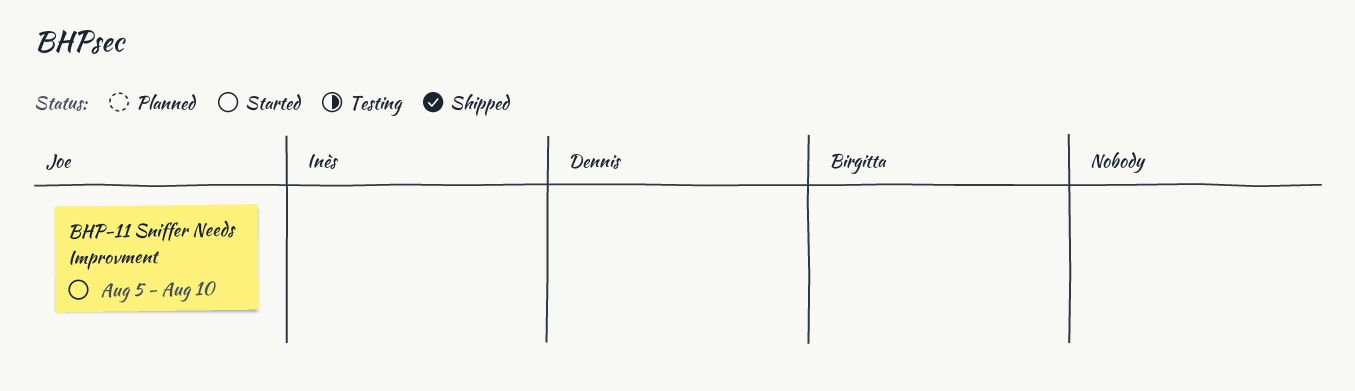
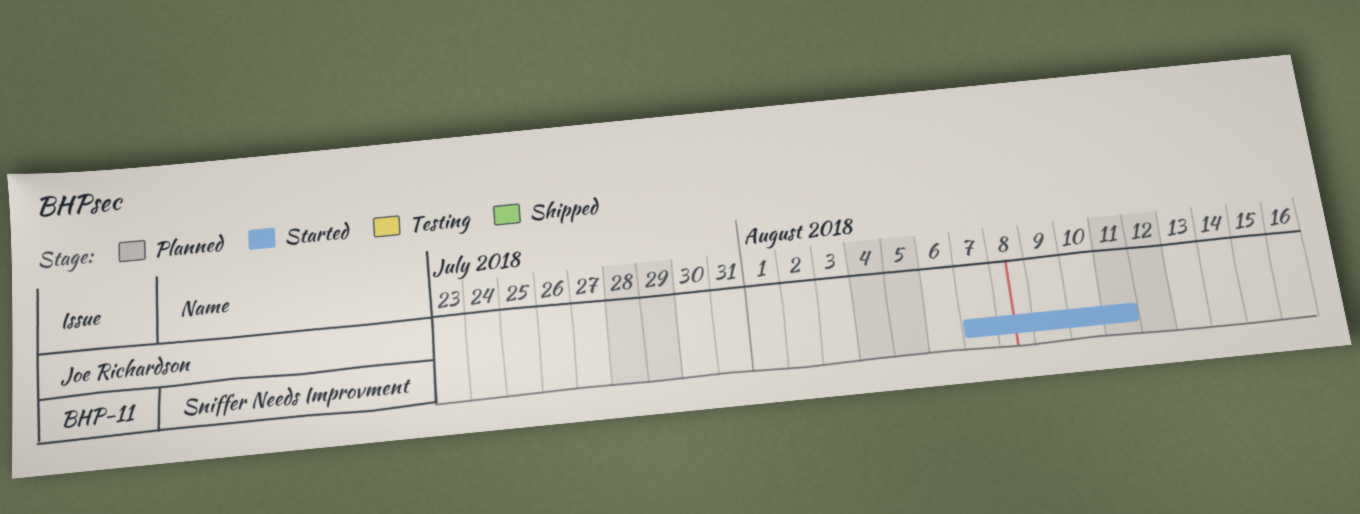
BHP-11, start: Aug 5 -> Aug 7
BHP-11, due: Aug 10 -> Aug 11

